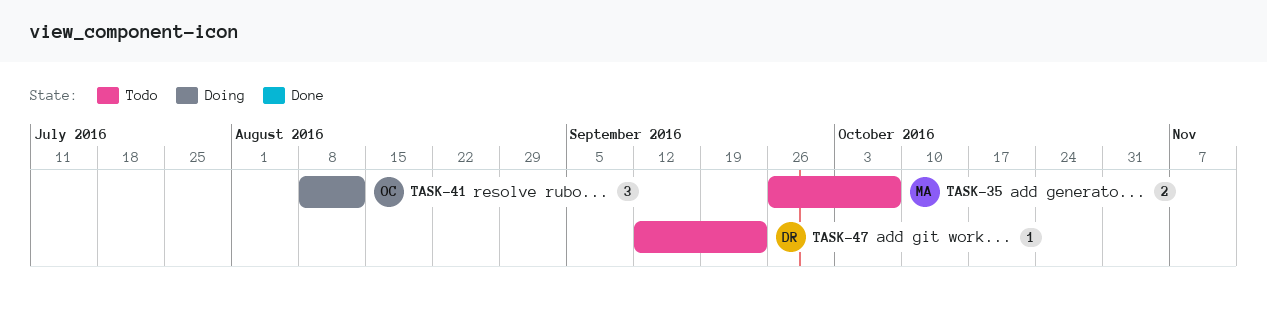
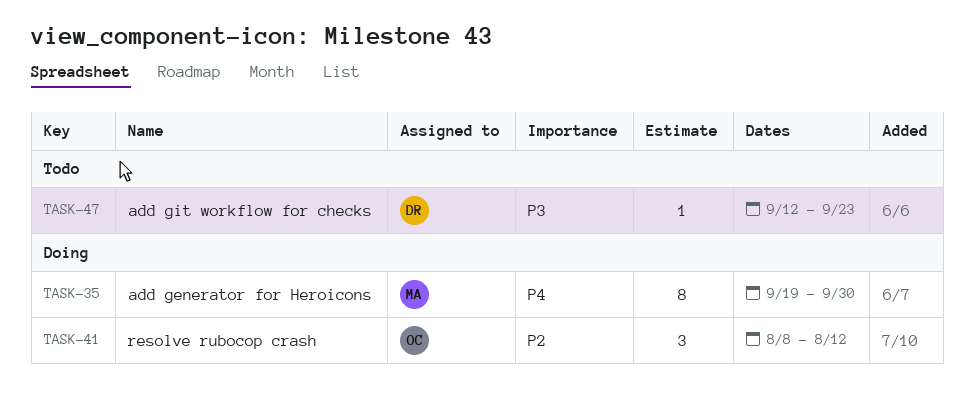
TASK-35, status: Todo -> Doing
TASK-35, estimate: 2 -> 8
TASK-35, start: Sep 26 -> Sep 19
TASK-35, due: Oct 7 -> Sep 30

